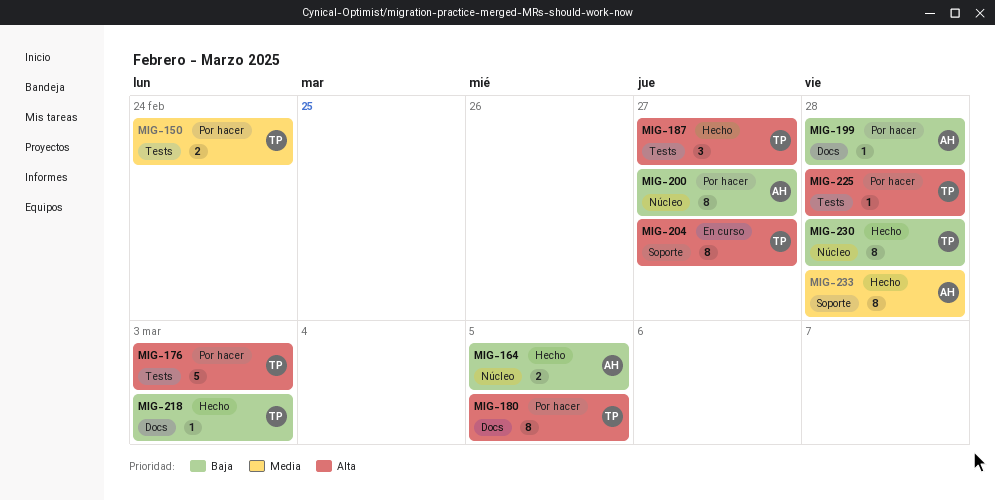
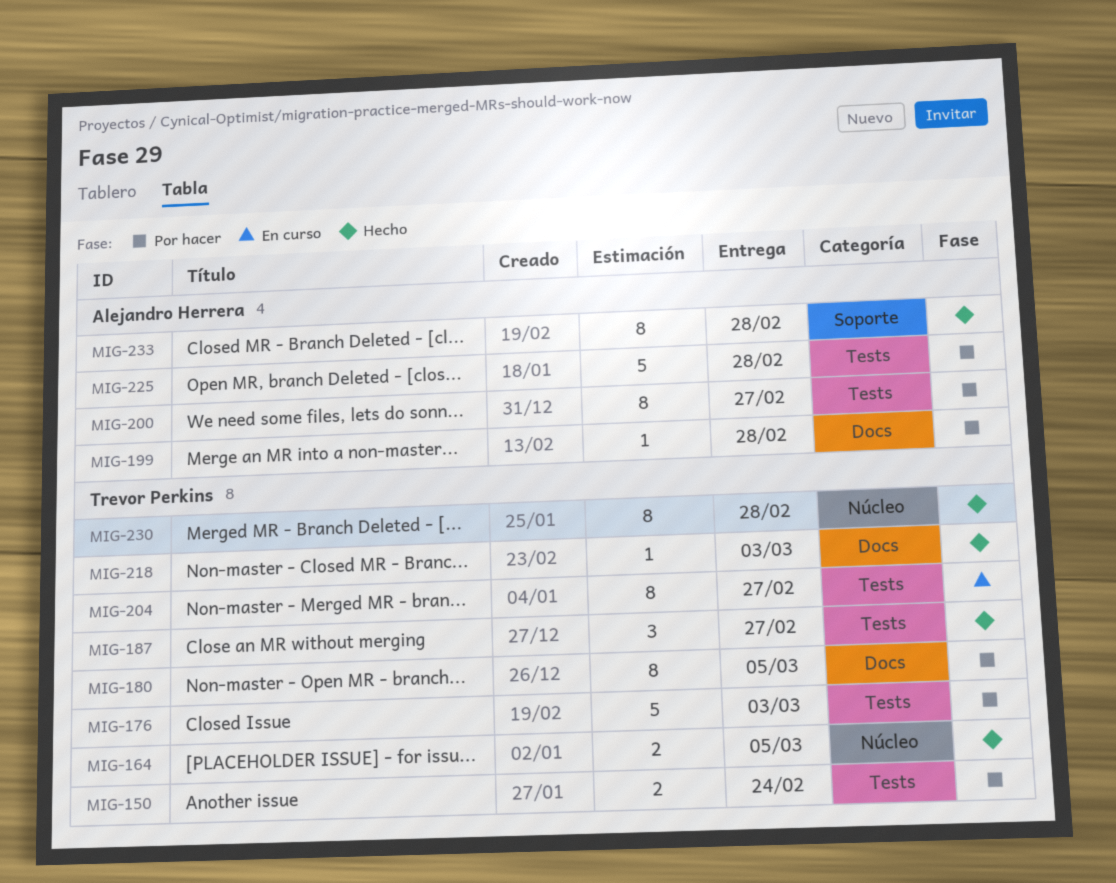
MIG-164, owner: Alejandro Herrera -> Trevor Perkins
MIG-200, label: Núcleo -> Tests
MIG-204, label: Soporte -> Tests
MIG-225, owner: Trevor Perkins -> Alejandro Herrera
MIG-225, estimate: 1 -> 5

